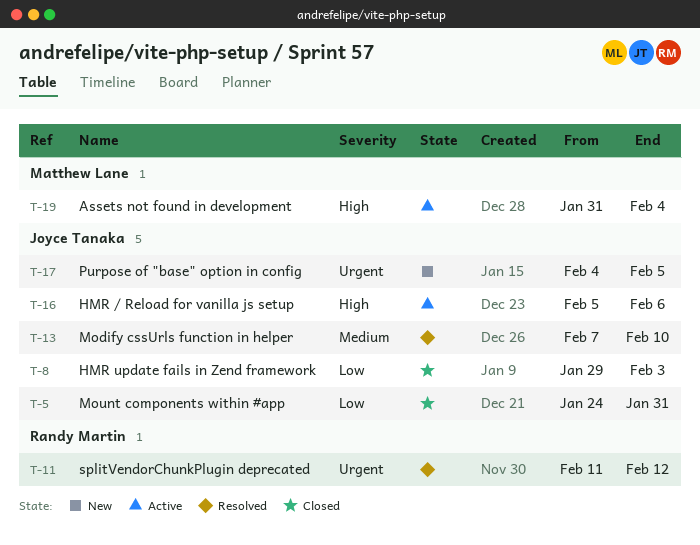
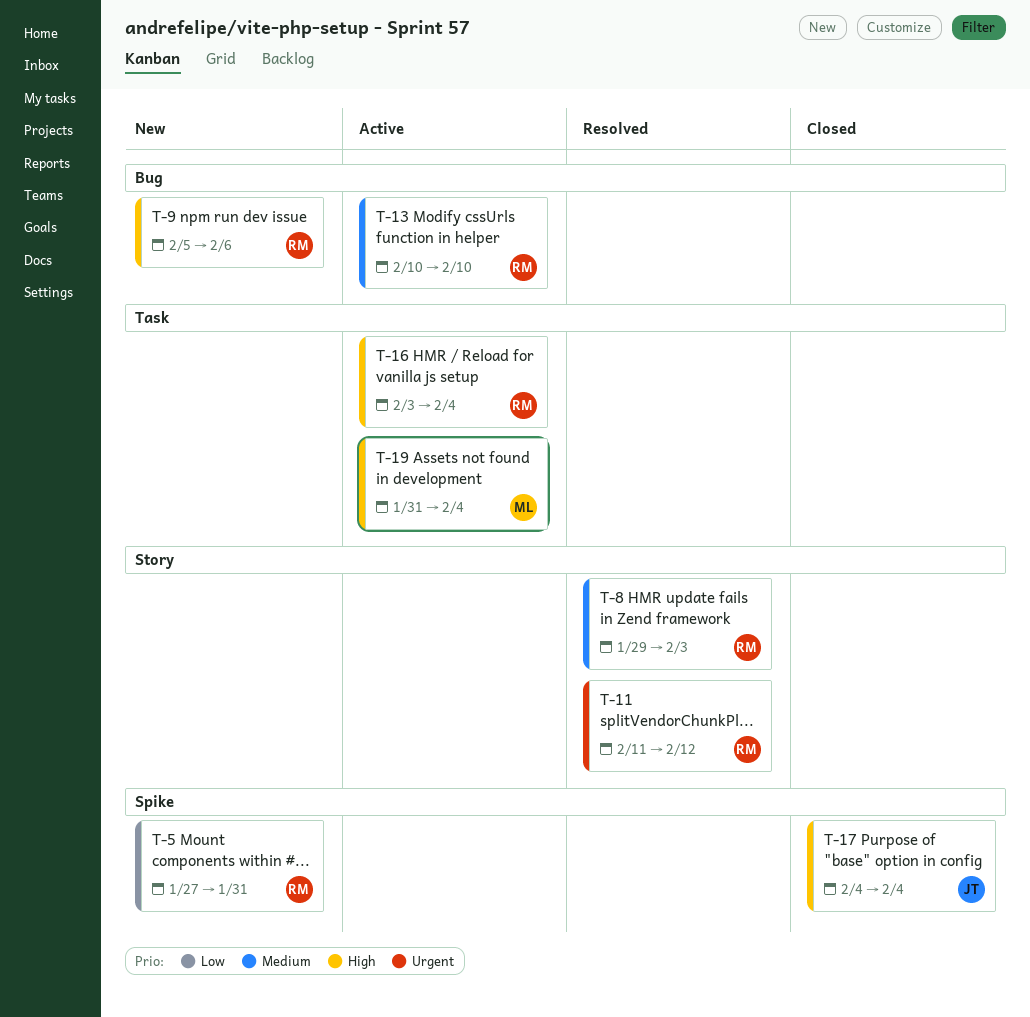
T-5, status: Closed -> New
T-5, owner: Joyce Tanaka -> Randy Martin
T-5, start: Jan 24 -> Jan 27
T-8, status: Closed -> Resolved
T-8, owner: Joyce Tanaka -> Randy Martin
T-8, priority: Low -> Medium
T-9: none -> present
T-13, status: Resolved -> Active
T-13, owner: Joyce Tanaka -> Randy Martin
T-13, start: Feb 7 -> Feb 10
T-16, owner: Joyce Tanaka -> Randy Martin
T-16, start: Feb 5 -> Feb 3
T-16, due: Feb 6 -> Feb 4
T-17, status: New -> Closed
T-17, priority: Urgent -> High
T-17, due: Feb 5 -> Feb 4

